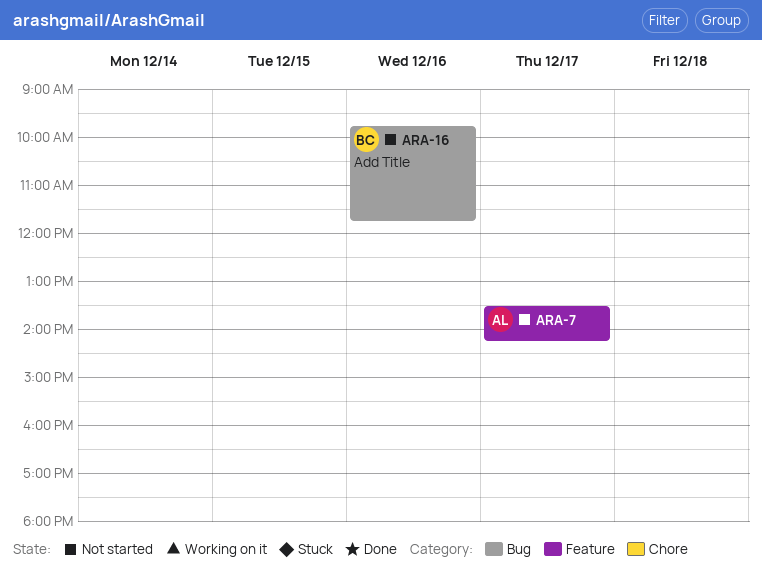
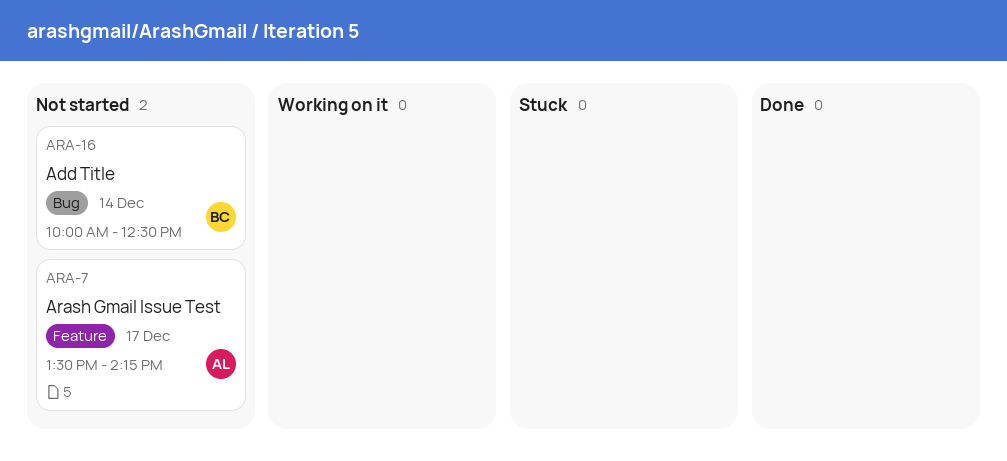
ARA-16, day: Dec 16 -> Dec 14
ARA-16, begins: 09:45 -> 10:00
ARA-16, ends: 11:45 -> 12:30

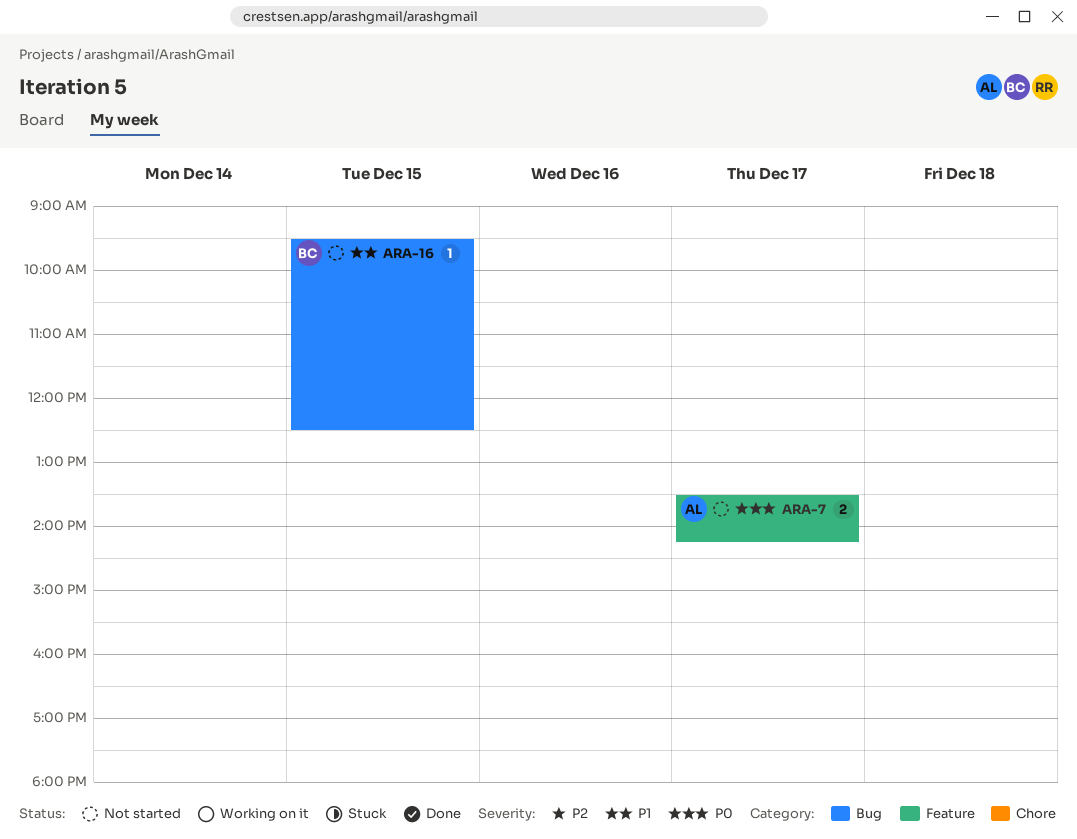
ARA-16, day: Dec 14 -> Dec 15
ARA-16, begins: 10:00 -> 09:30

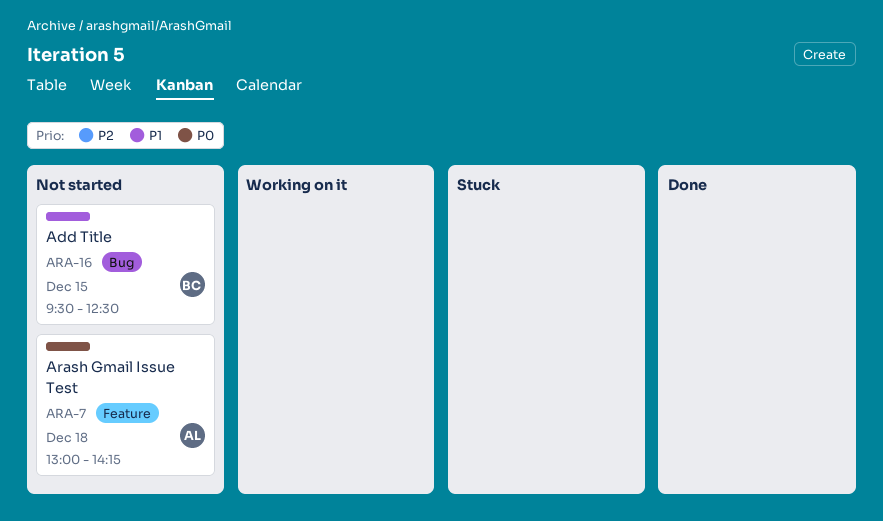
ARA-7, day: Dec 17 -> Dec 18
ARA-7, begins: 13:30 -> 13:00

